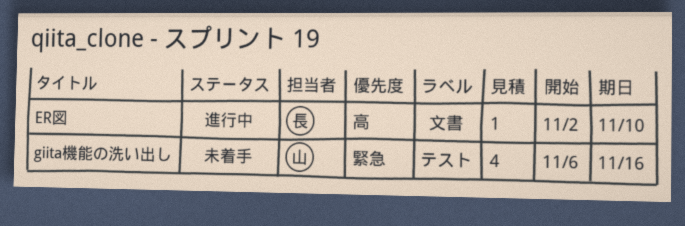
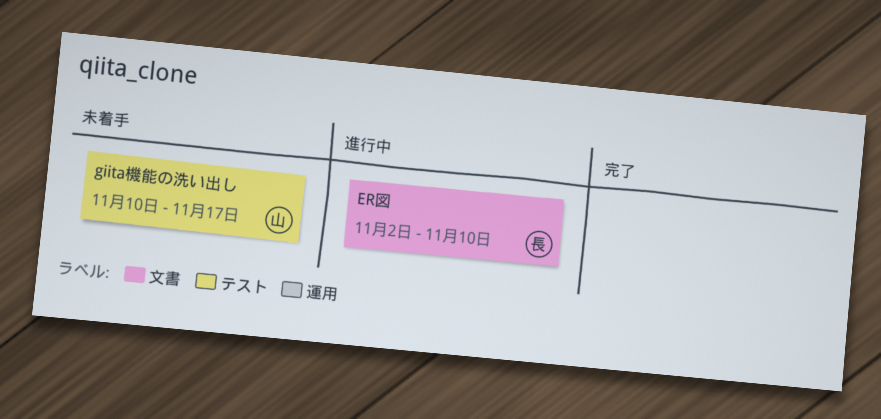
giita機能の洗い出し, start: Nov 6 -> Nov 10
giita機能の洗い出し, due: Nov 16 -> Nov 17

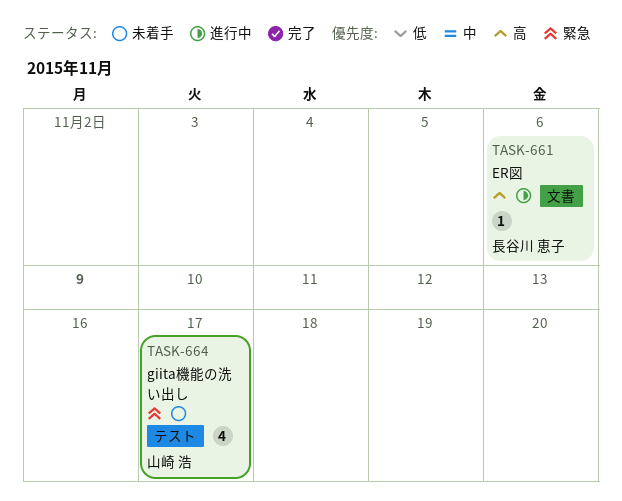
ER図, due: Nov 10 -> Nov 6

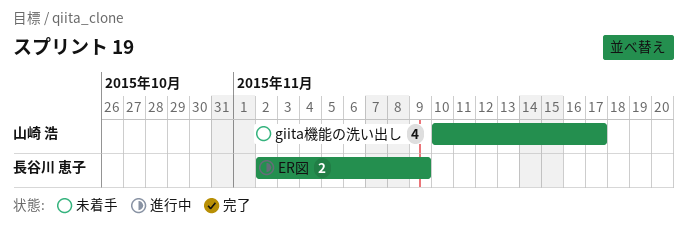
ER図, estimate: 1 -> 2
ER図, due: Nov 6 -> Nov 9

